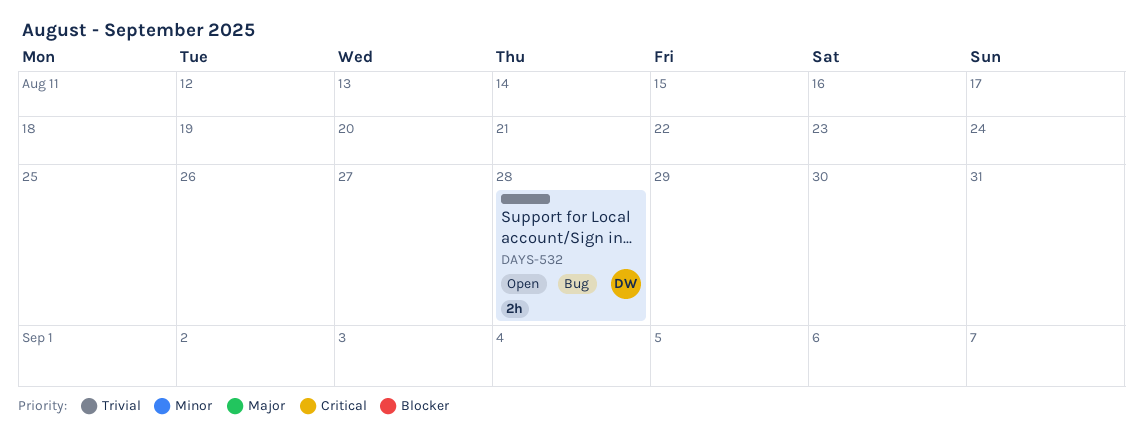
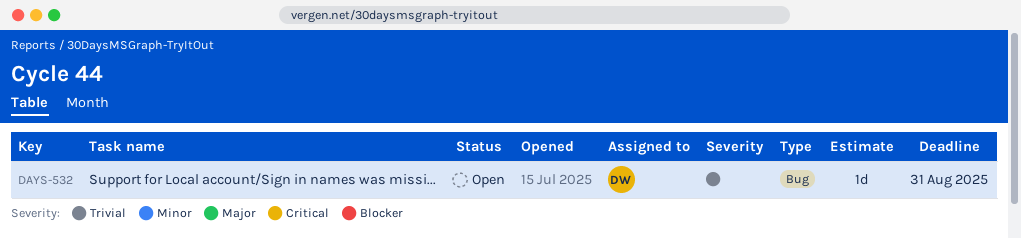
DAYS-532, estimate: 2h -> 1d
DAYS-532, due: Aug 28 -> Aug 31

